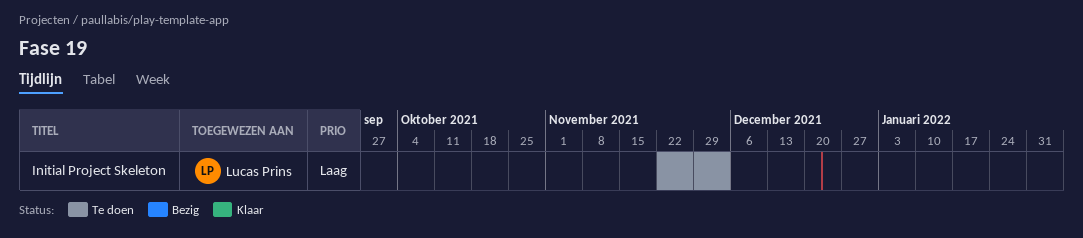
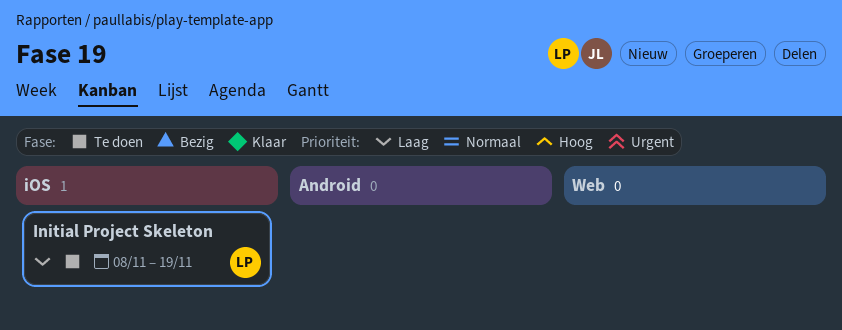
Initial Project Skeleton, start: Nov 22 -> Nov 8
Initial Project Skeleton, due: Dec 3 -> Nov 19

